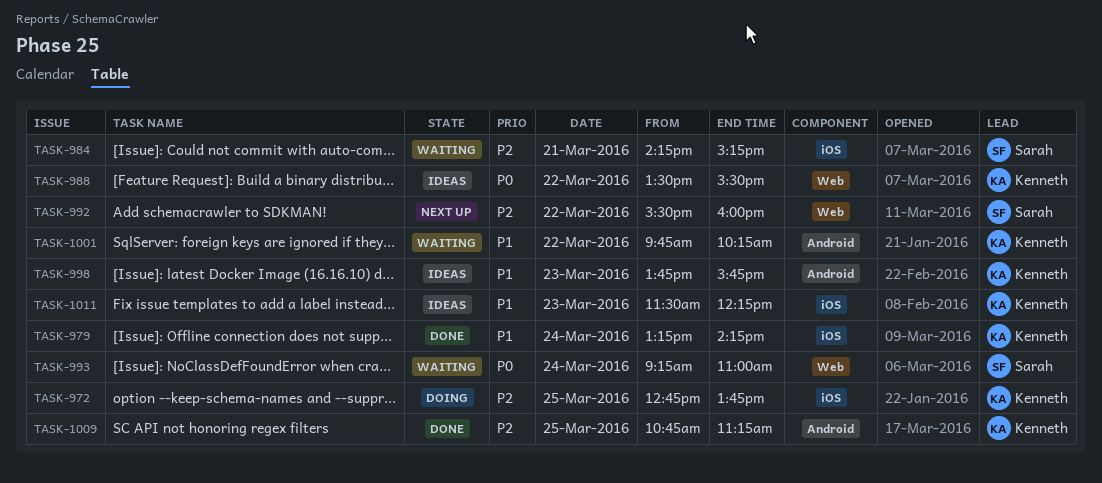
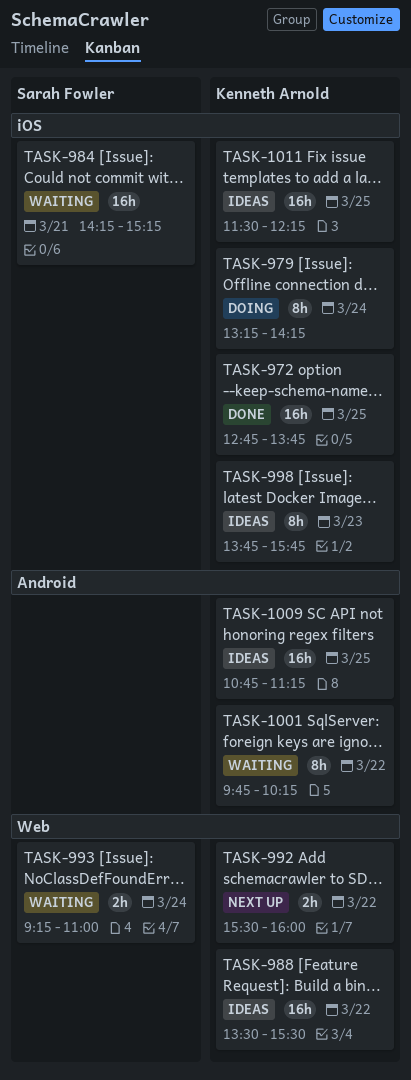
TASK-972, status: Doing -> Done
TASK-979, status: Done -> Doing
TASK-992, owner: Sarah Fowler -> Kenneth Arnold
TASK-998, label: Android -> iOS
TASK-1009, status: Done -> Ideas
TASK-1011, day: Mar 23 -> Mar 25

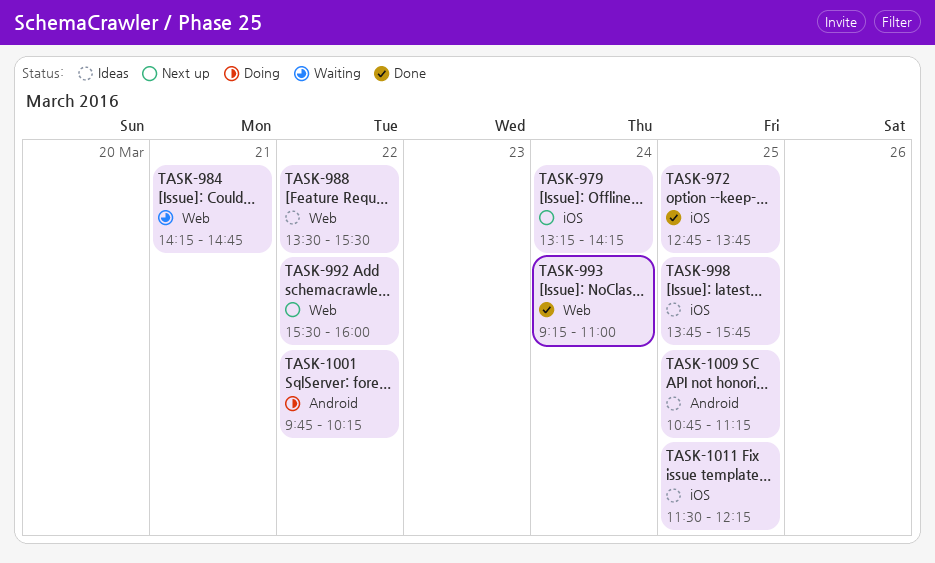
TASK-979, status: Doing -> Next up
TASK-984, label: iOS -> Web
TASK-984, ends: 15:15 -> 14:45
TASK-993, status: Waiting -> Done
TASK-998, day: Mar 23 -> Mar 25
TASK-1001, status: Waiting -> Doing

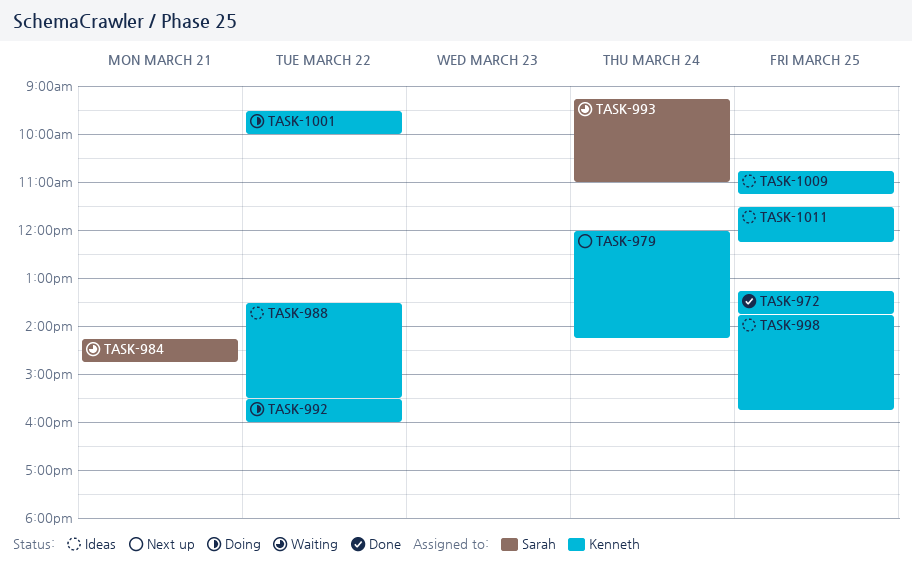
TASK-972, begins: 12:45 -> 13:15
TASK-979, begins: 13:15 -> 12:00
TASK-992, status: Next up -> Doing
TASK-993, status: Done -> Waiting
TASK-1001, begins: 09:45 -> 09:30
TASK-1001, ends: 10:15 -> 10:00

